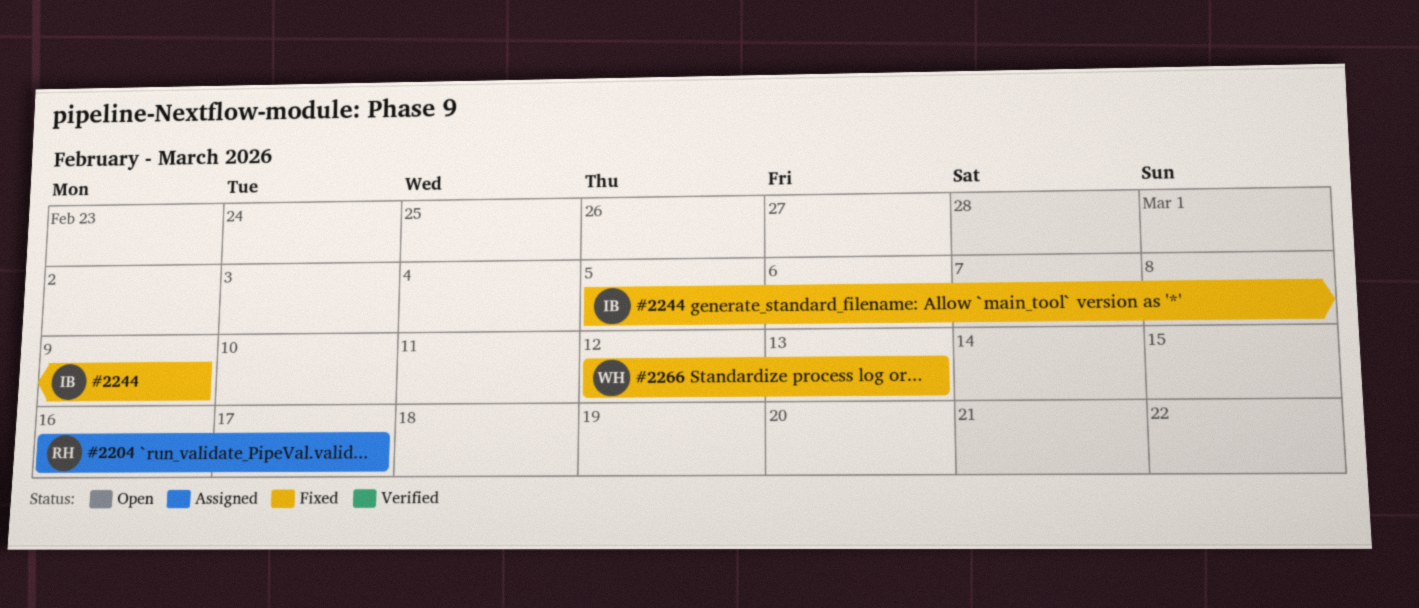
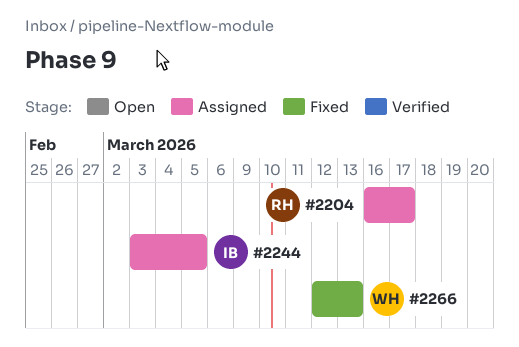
#2244, status: Fixed -> Assigned
#2244, start: Mar 5 -> Mar 3
#2244, due: Mar 9 -> Mar 5

